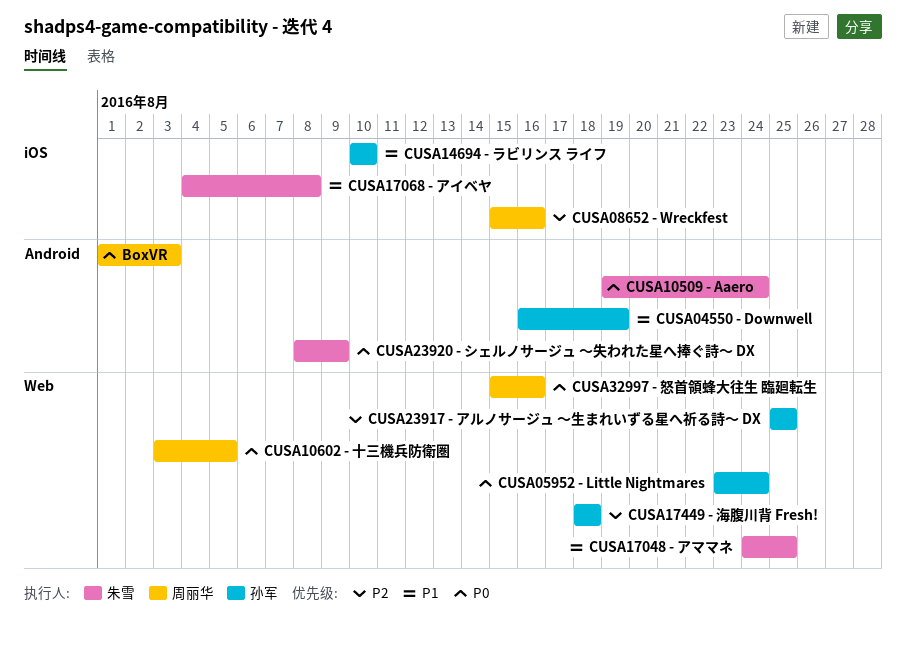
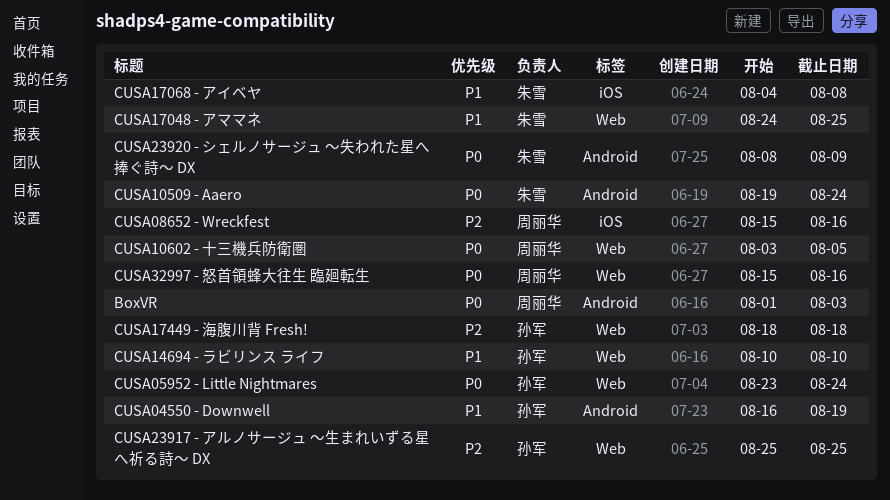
CUSA14694 - ラビリンス ライフ, label: iOS -> Web

